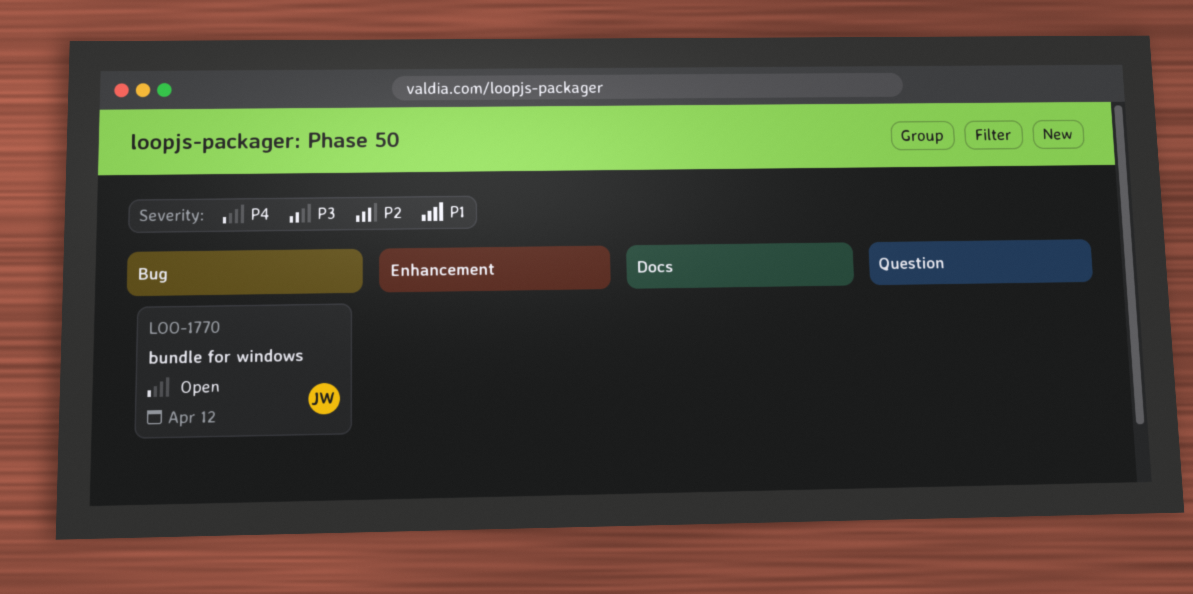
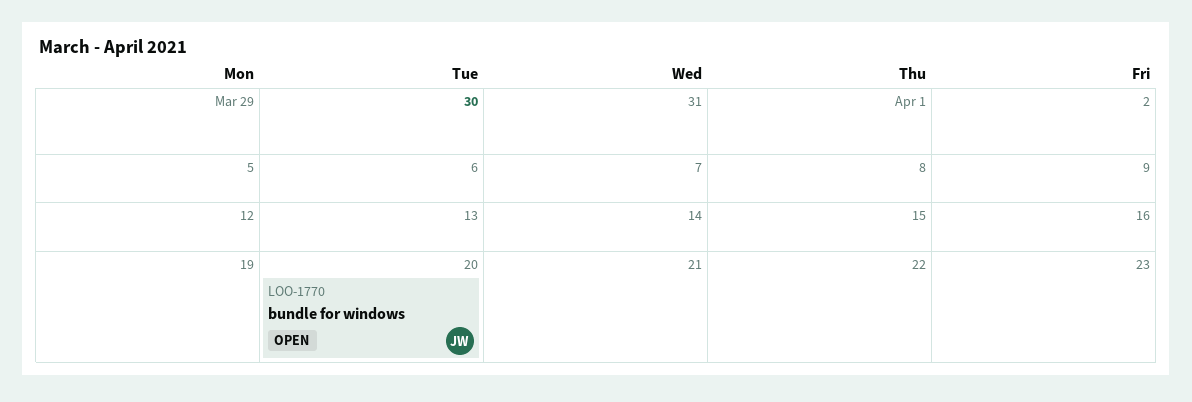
LOO-1770, due: Apr 12 -> Apr 20

